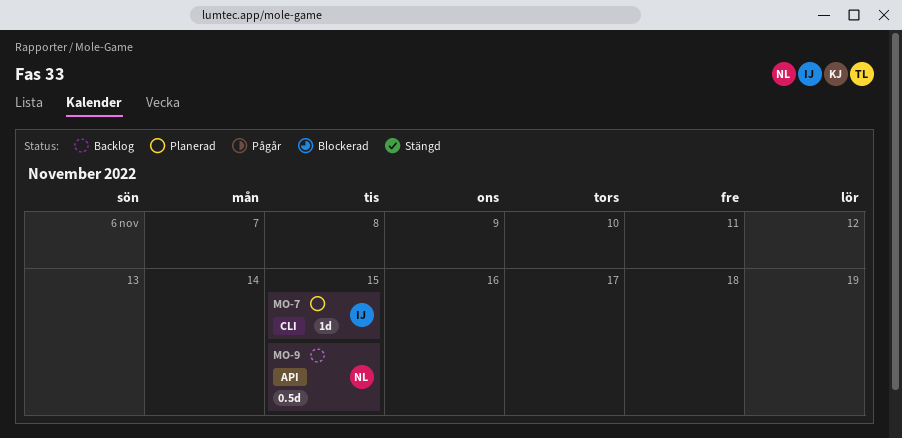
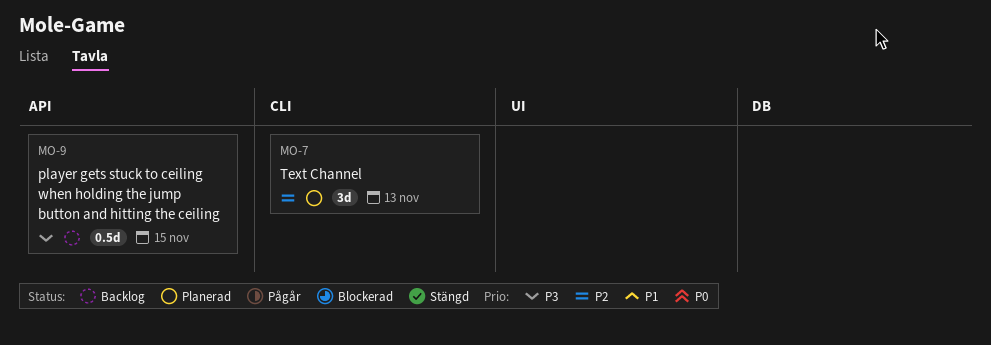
MO-7, estimate: 1d -> 3d
MO-7, due: Nov 15 -> Nov 13

